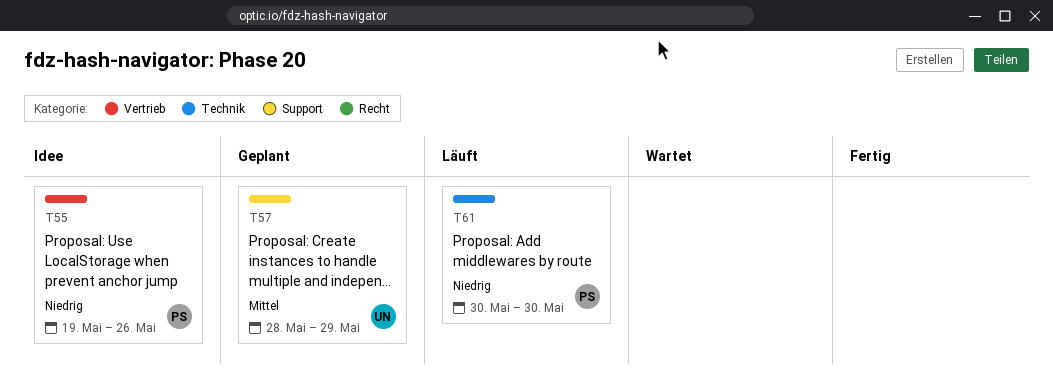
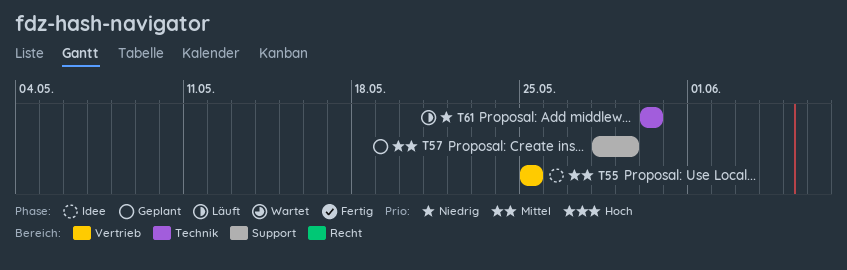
T55, priority: Niedrig -> Mittel
T55, start: May 19 -> May 25
T55, due: May 26 -> May 25

